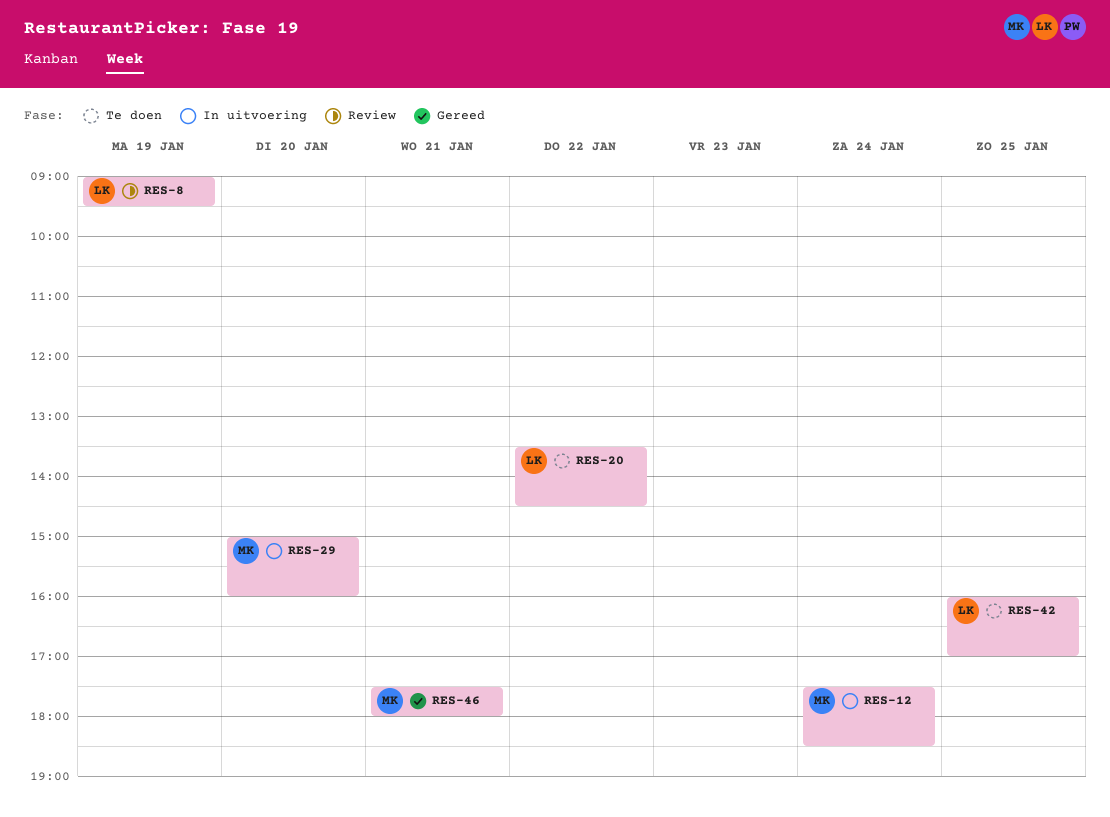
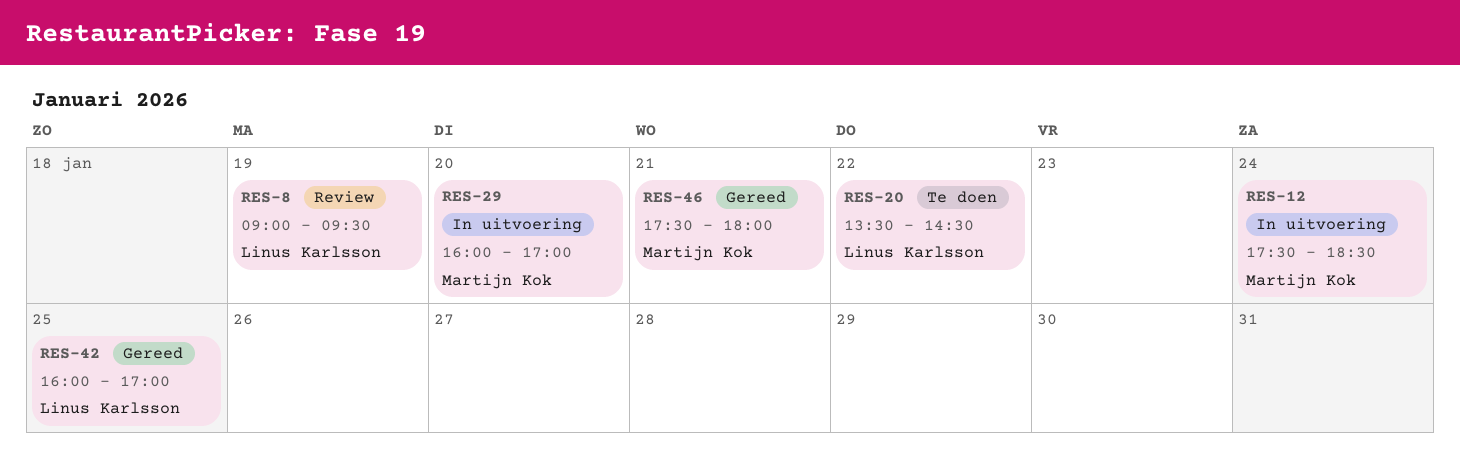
RES-29, begins: 15:00 -> 16:00
RES-29, ends: 16:00 -> 17:00
RES-42, status: Te doen -> Gereed

